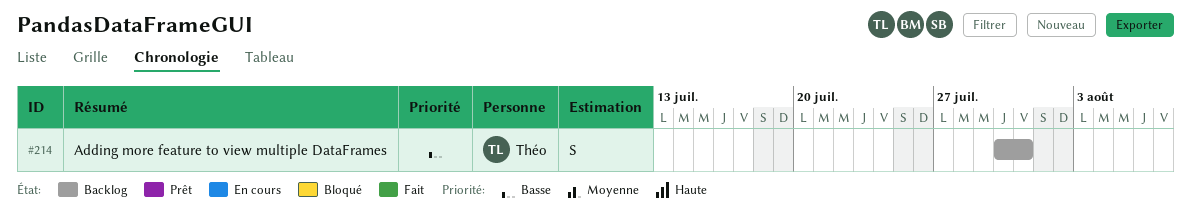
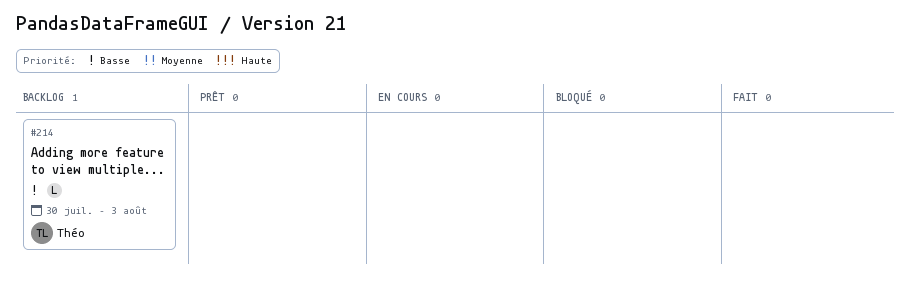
#214, estimate: S -> L
#214, due: Jul 31 -> Aug 3

